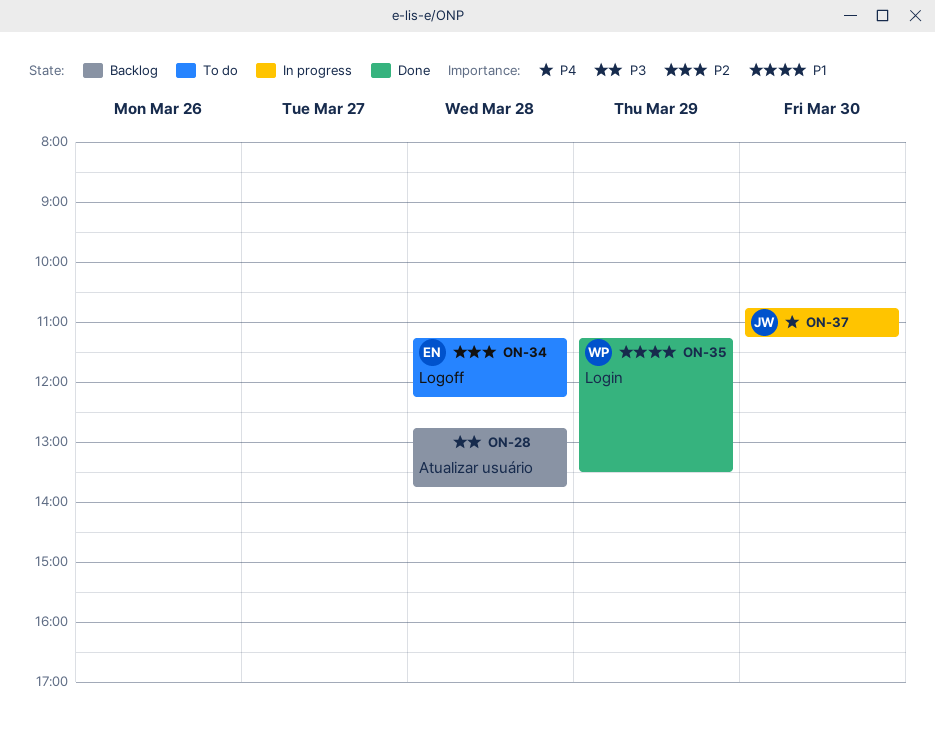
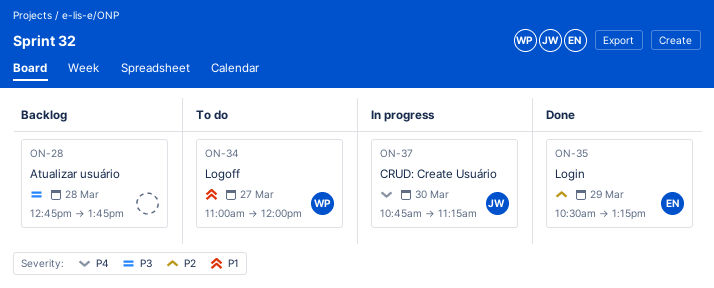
ON-34, owner: EN -> WP
ON-34, priority: P2 -> P1
ON-34, day: Mar 28 -> Mar 27
ON-34, begins: 11:15 -> 11:00
ON-34, ends: 12:15 -> 12:00
ON-35, owner: WP -> EN
ON-35, priority: P1 -> P2
ON-35, begins: 11:15 -> 10:30
ON-35, ends: 13:30 -> 13:15

